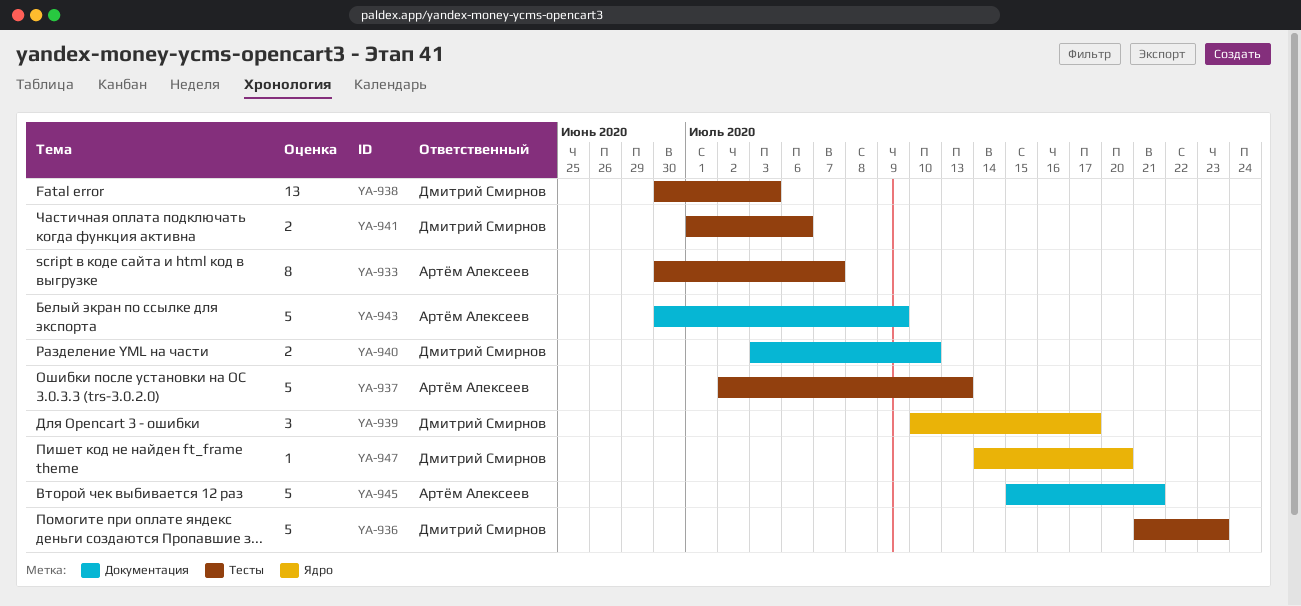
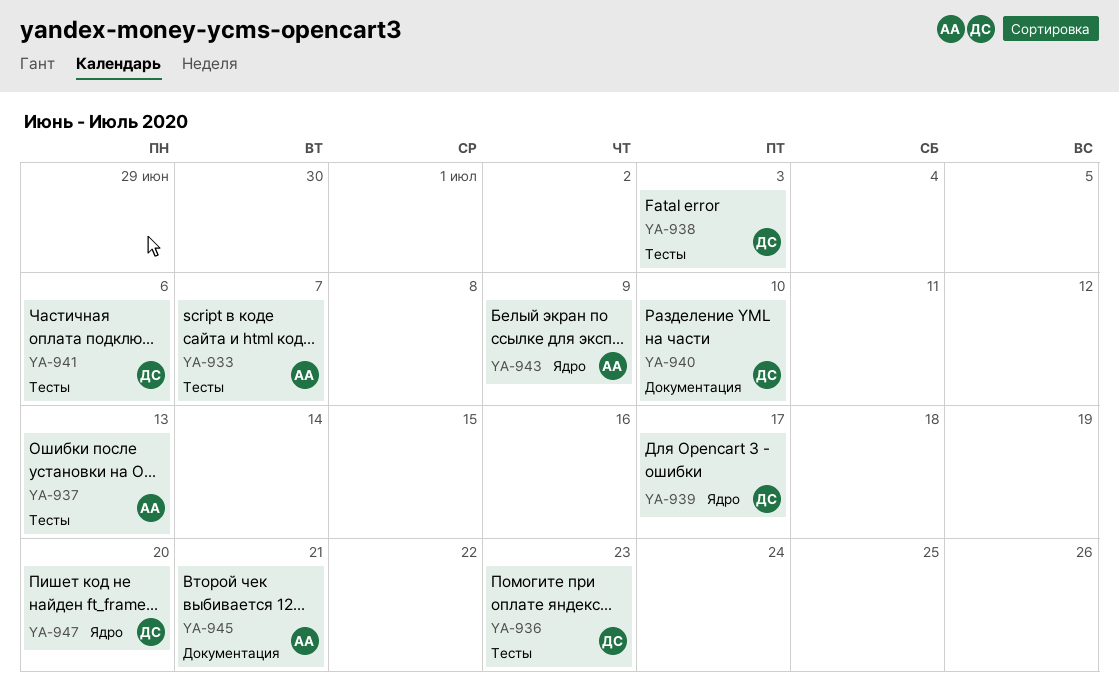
YA-943, label: Документация -> Ядро

